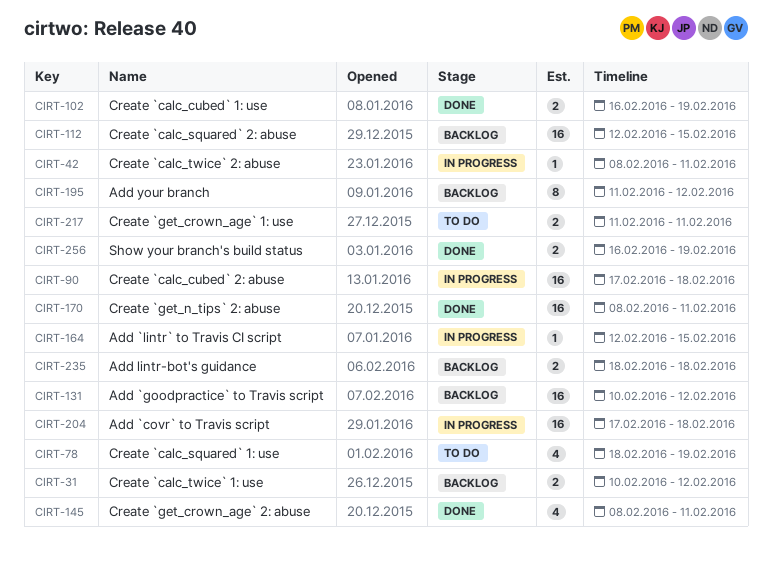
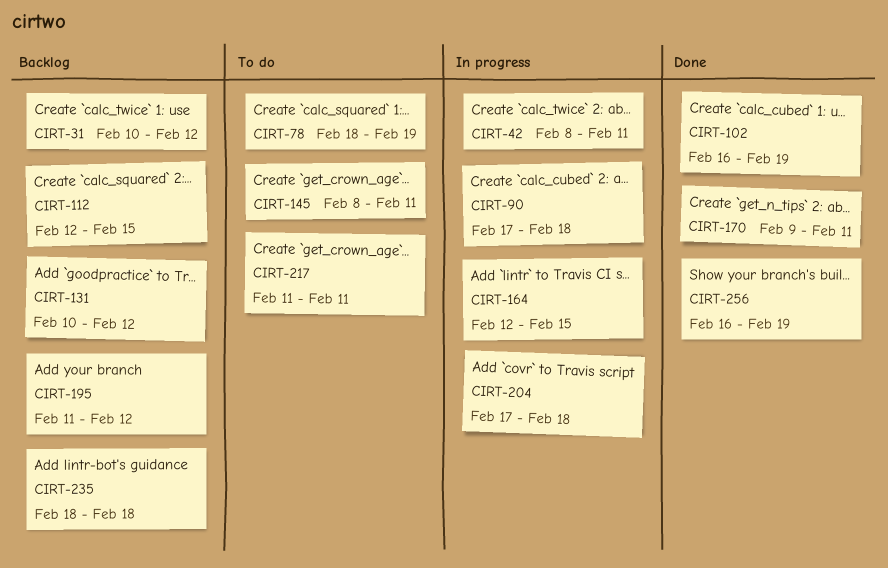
CIRT-145, status: Done -> To do
CIRT-170, start: Feb 8 -> Feb 9

